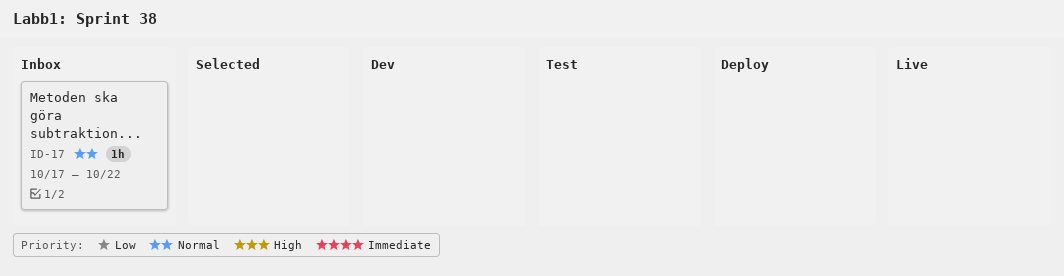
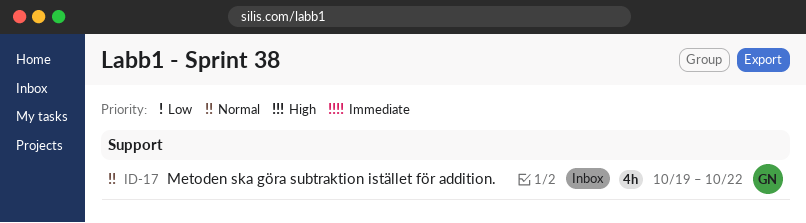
ID-17, estimate: 1h -> 4h
ID-17, start: Oct 17 -> Oct 19

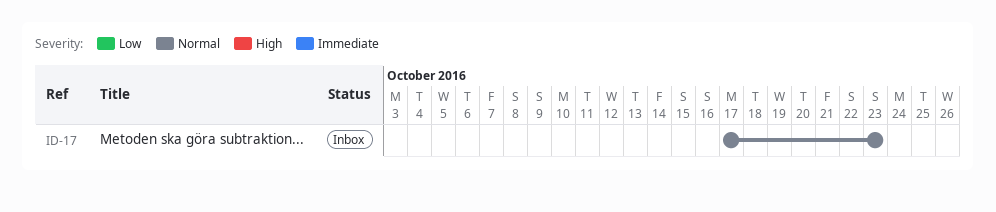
ID-17, start: Oct 19 -> Oct 17
ID-17, due: Oct 22 -> Oct 23

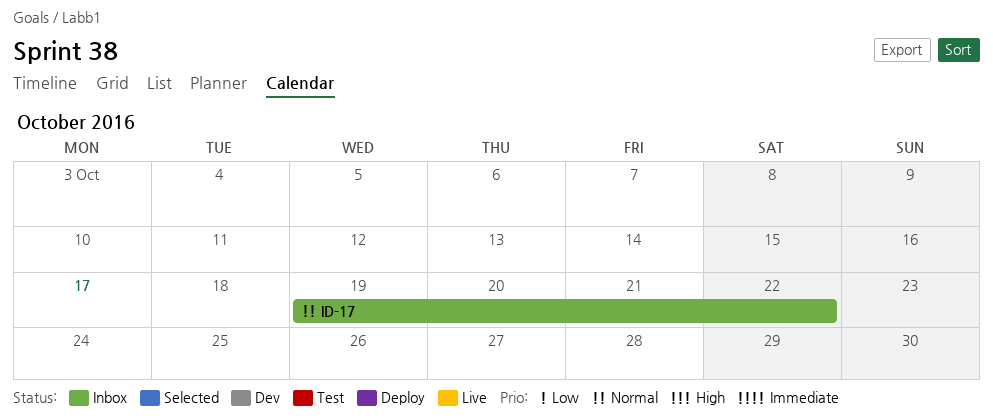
ID-17, start: Oct 17 -> Oct 19
ID-17, due: Oct 23 -> Oct 22

